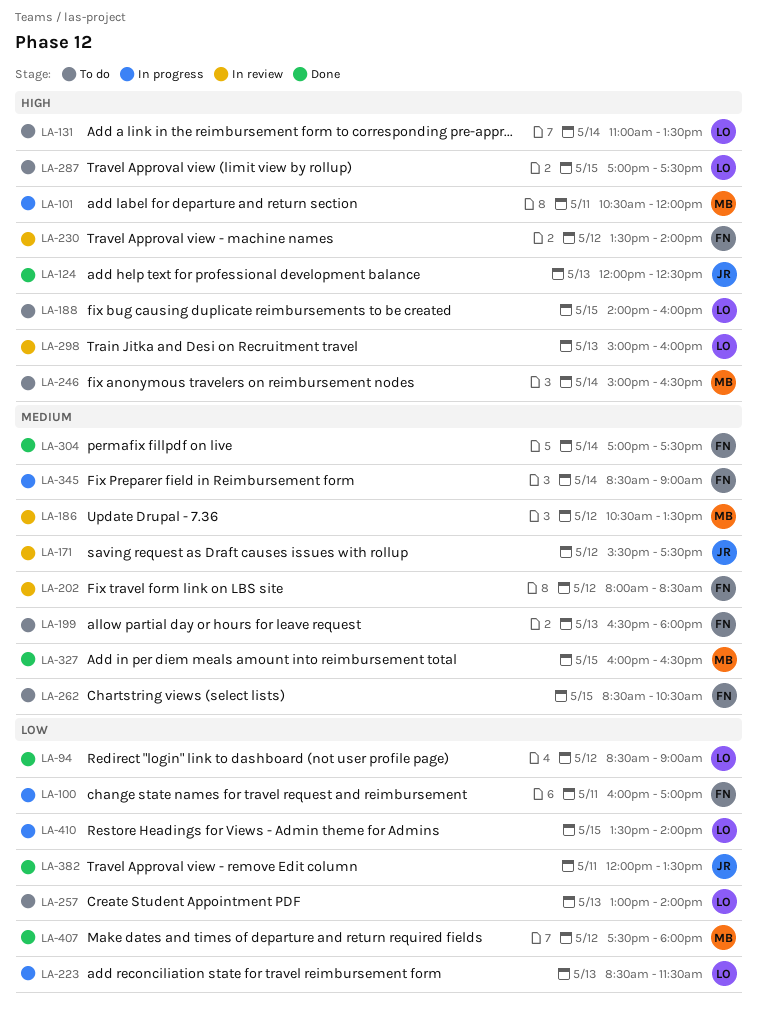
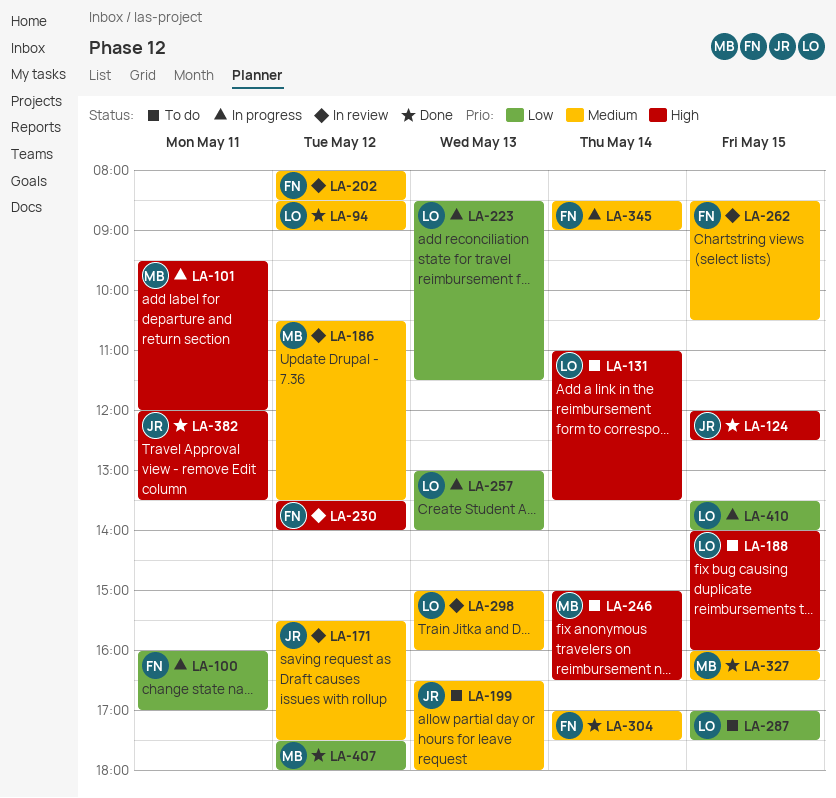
LA-94, priority: Low -> Medium
LA-101, begins: 10:30 -> 09:30
LA-124, day: May 13 -> May 15
LA-199, owner: FN -> JR
LA-257, status: To do -> In progress
LA-262, status: To do -> In review
LA-287, priority: High -> Low
LA-298, priority: High -> Medium
LA-382, priority: Low -> High

